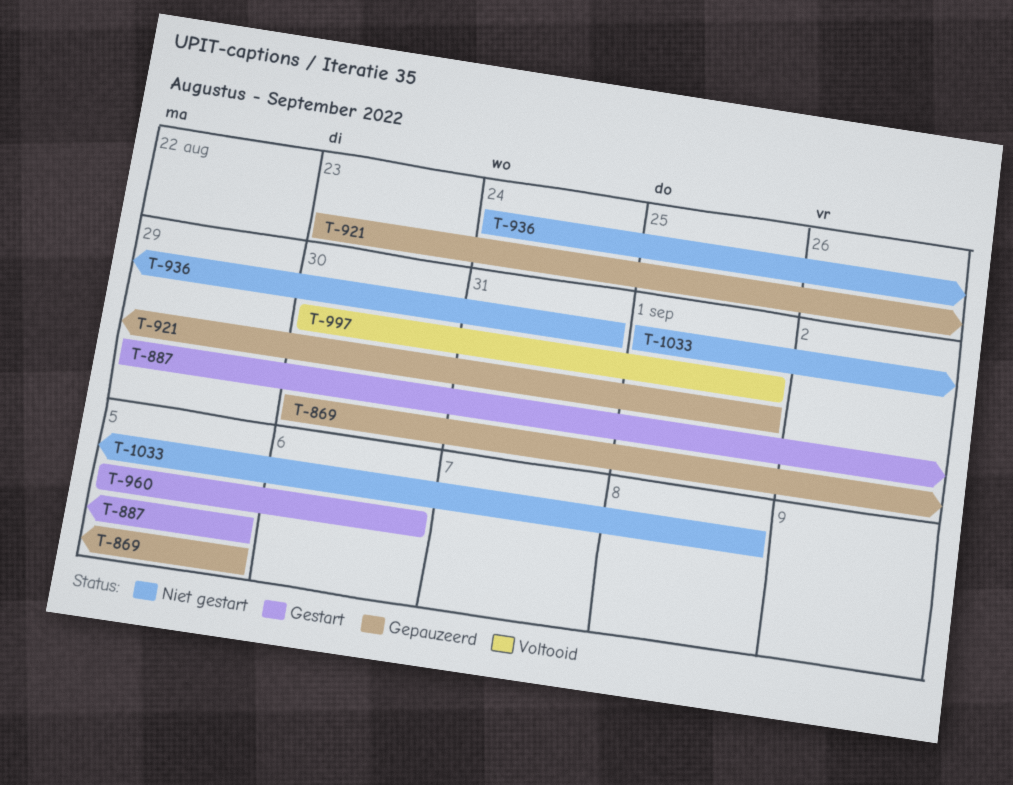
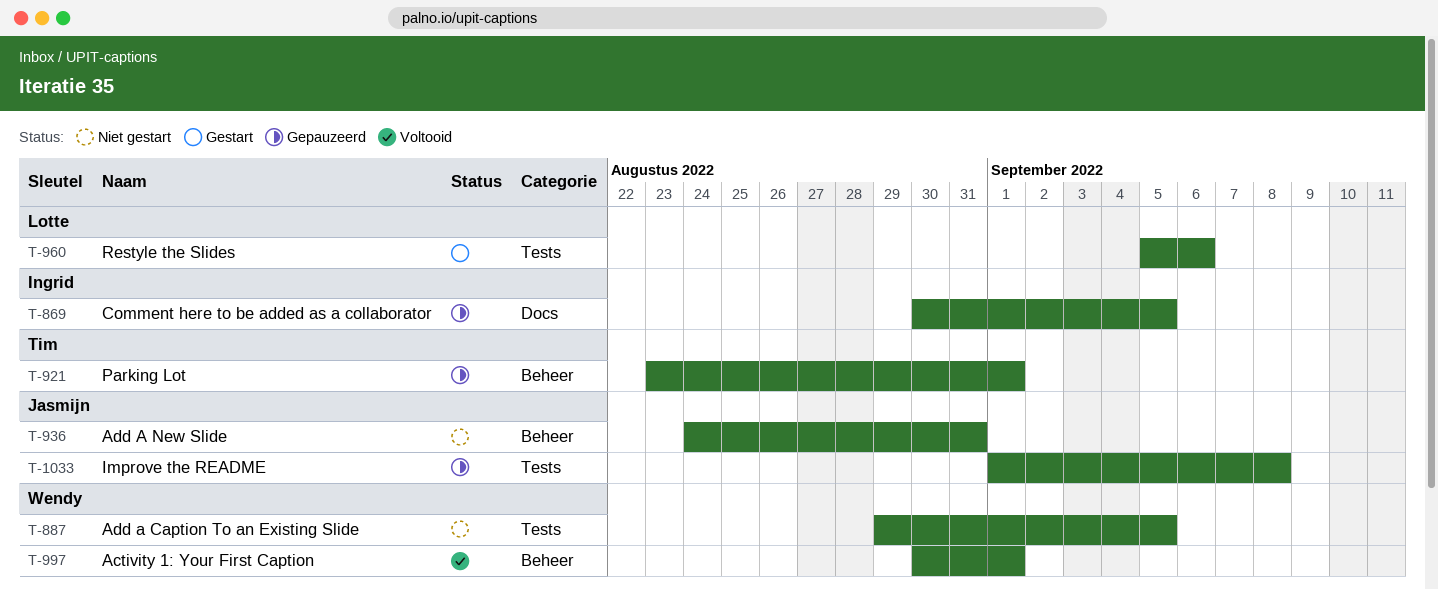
T-887, status: Gestart -> Niet gestart
T-1033, status: Niet gestart -> Gepauzeerd

